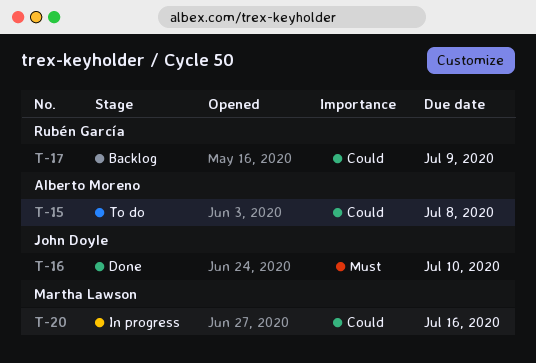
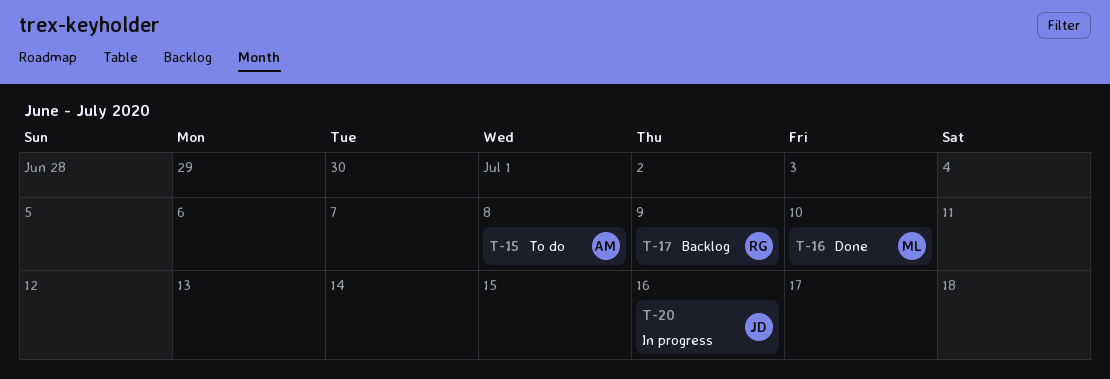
T-16, owner: John Doyle -> Martha Lawson
T-20, owner: Martha Lawson -> John Doyle

